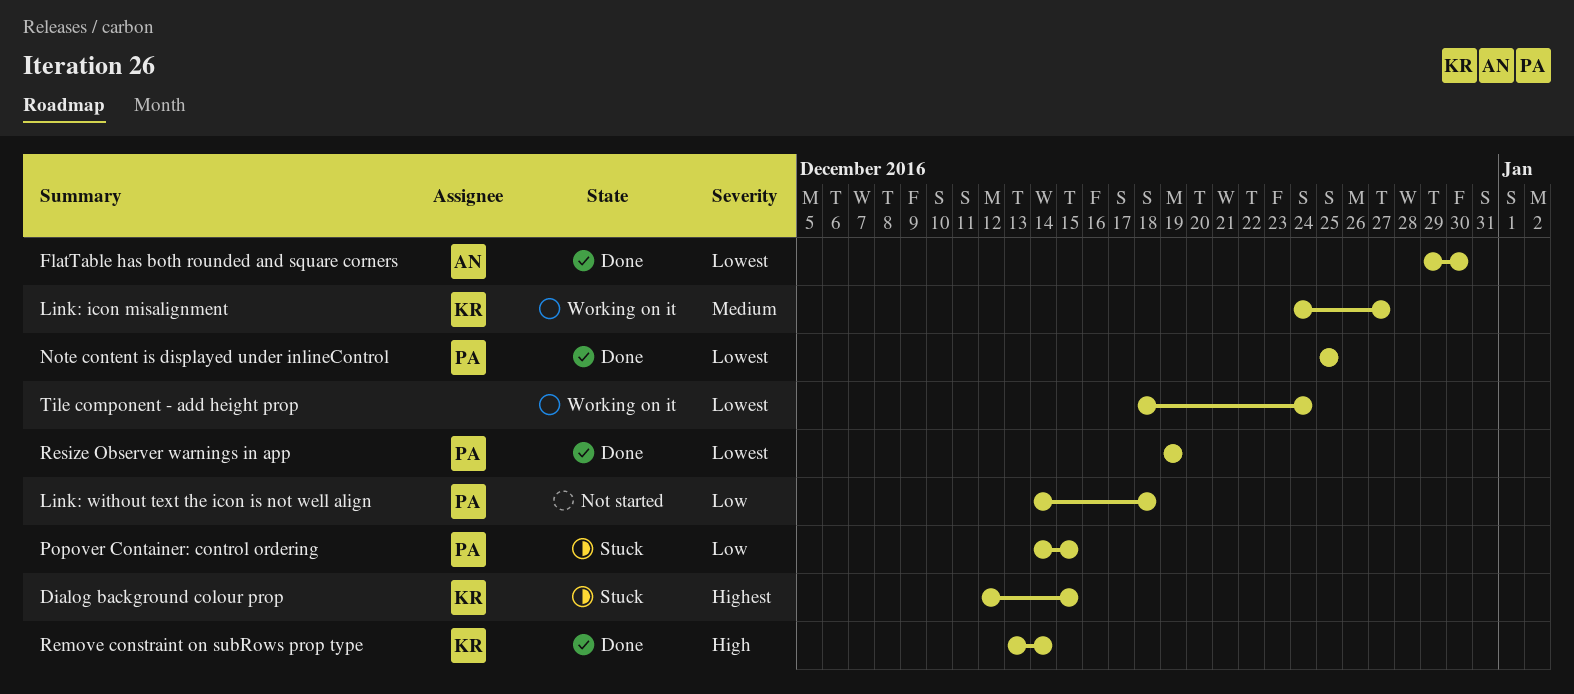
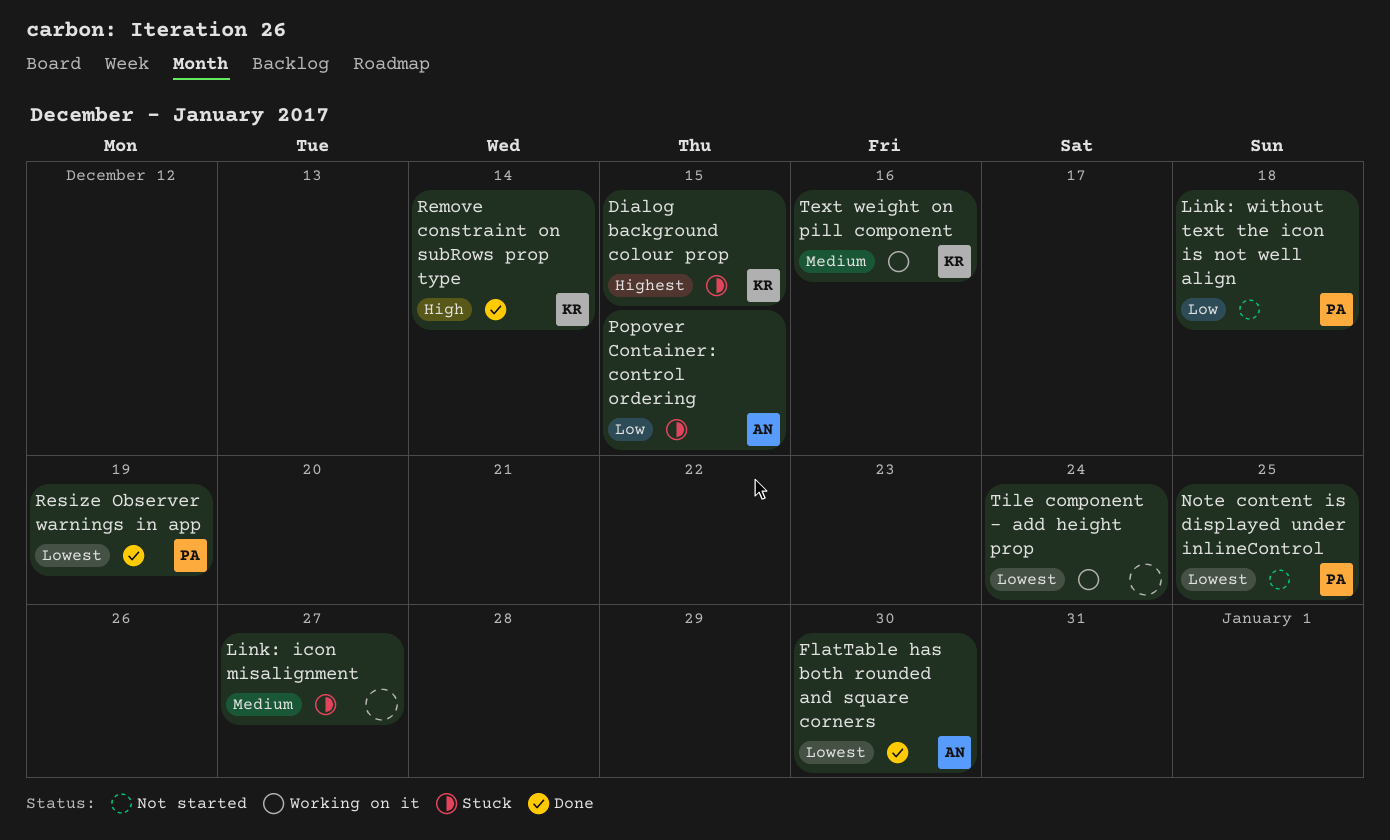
Link: icon misalignment, status: Working on it -> Stuck
Link: icon misalignment, owner: KR -> none
Note content is displayed under inlineControl, status: Done -> Not started
Popover Container: control ordering, owner: PA -> AN
Text weight on pill component: none -> present

